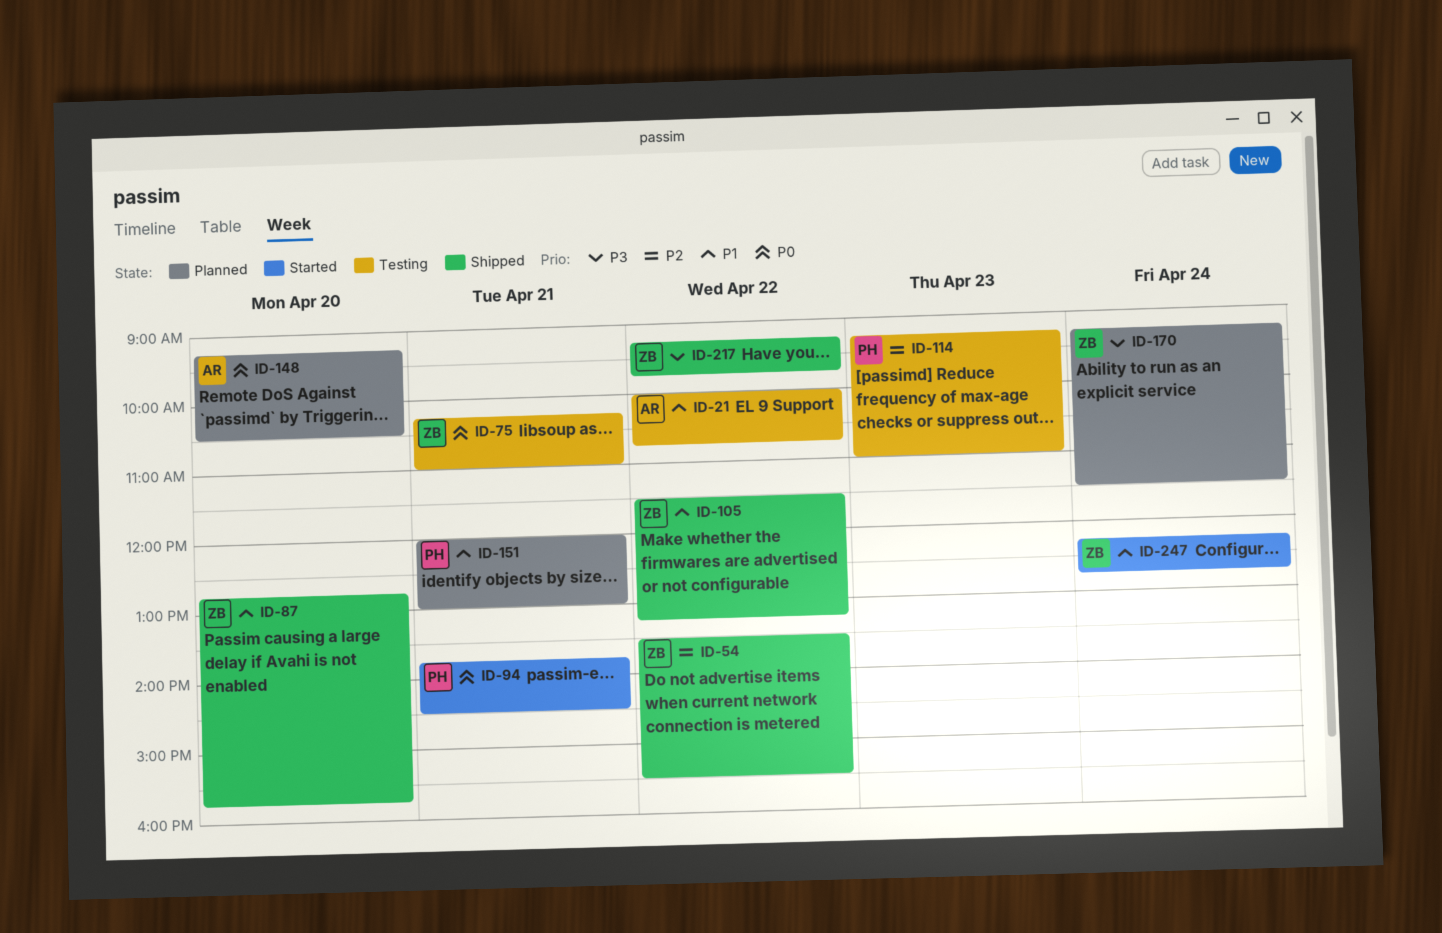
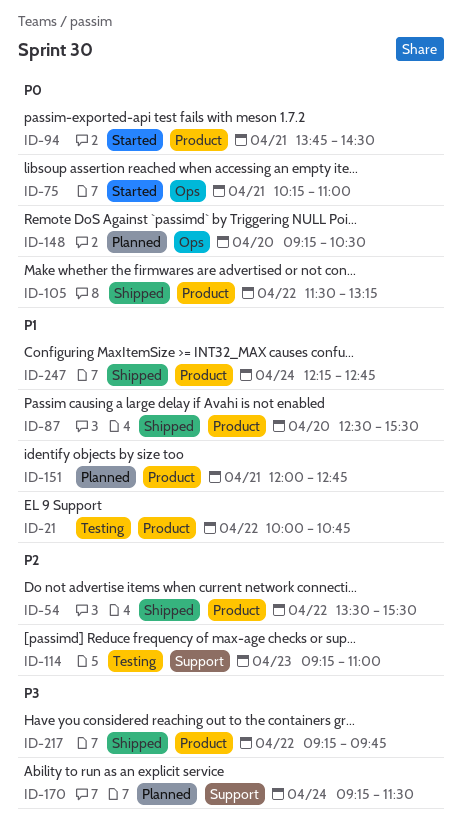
ID-75, status: Testing -> Started
ID-87, begins: 12:45 -> 12:30
ID-87, ends: 15:45 -> 15:30
ID-105, priority: P1 -> P0
ID-151, ends: 13:00 -> 12:45
ID-247, status: Started -> Shipped

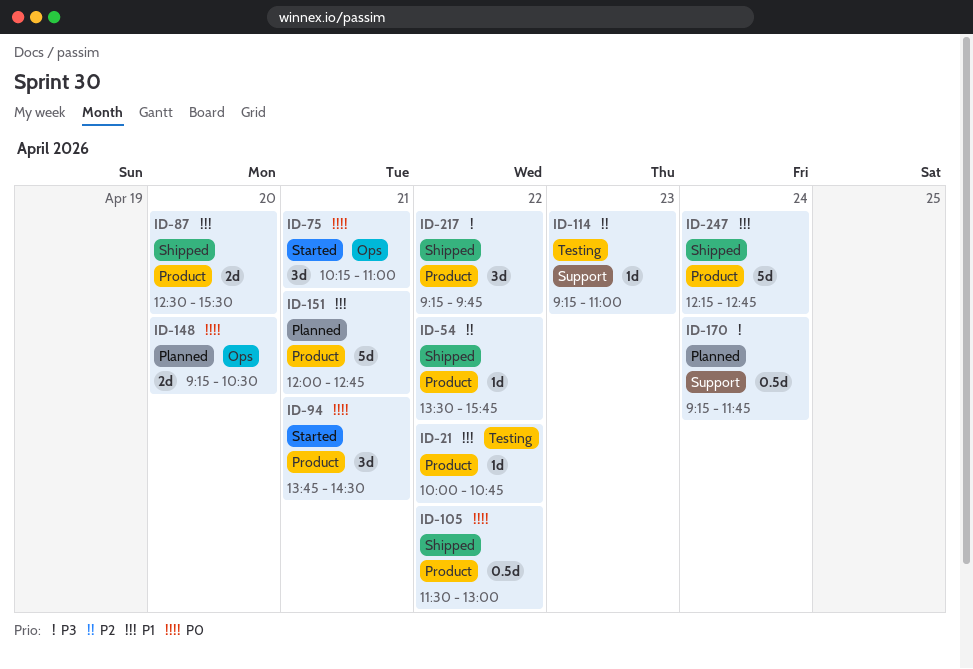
ID-54, ends: 15:30 -> 15:45
ID-105, ends: 13:15 -> 13:00
ID-170, ends: 11:30 -> 11:45

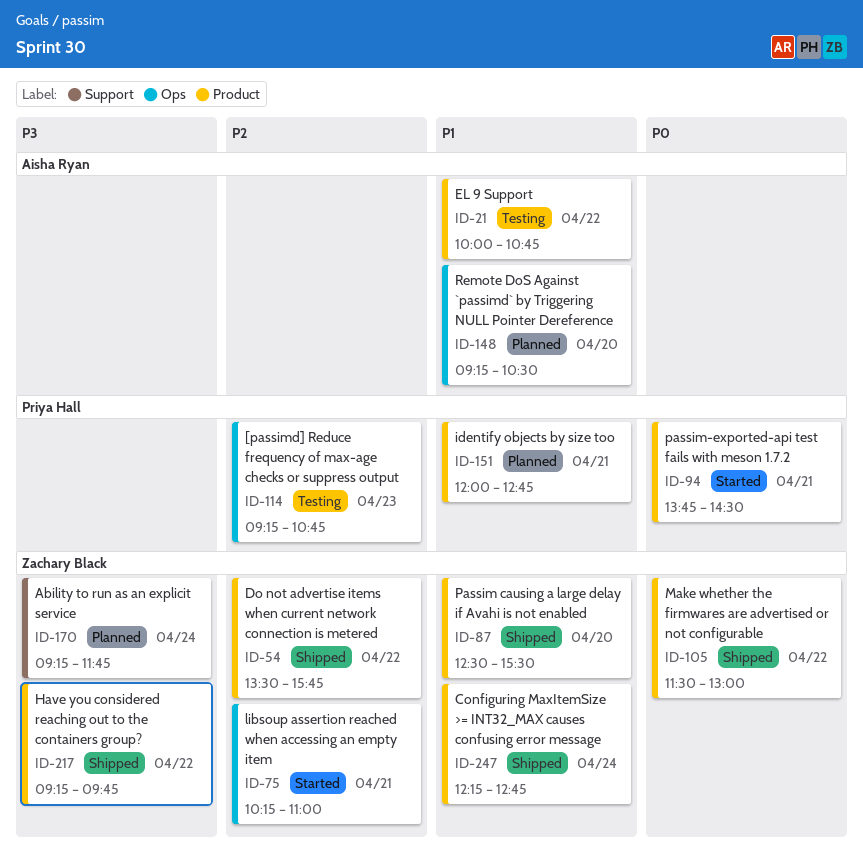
ID-75, priority: P0 -> P2
ID-114, label: Support -> Ops
ID-114, ends: 11:00 -> 10:45
ID-148, priority: P0 -> P1

